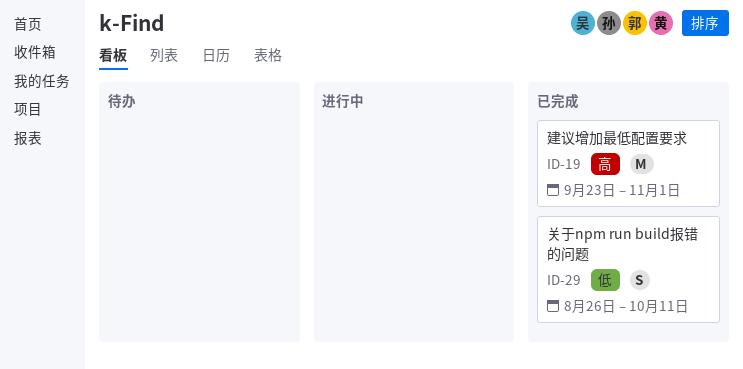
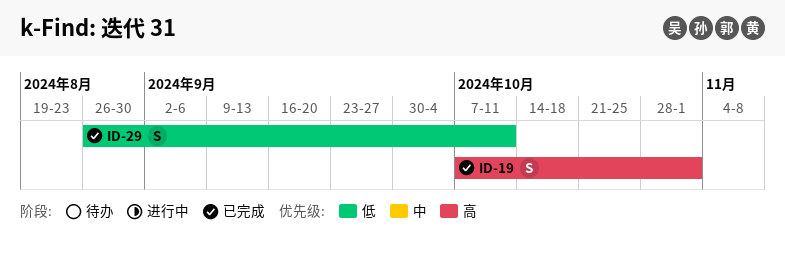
ID-19, estimate: M -> S
ID-19, start: Sep 23 -> Oct 7

